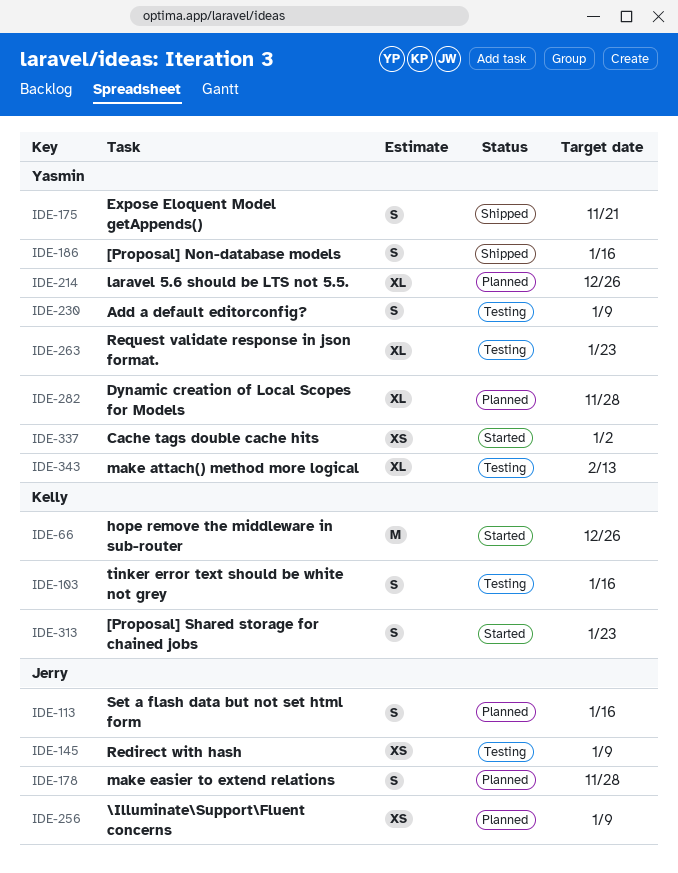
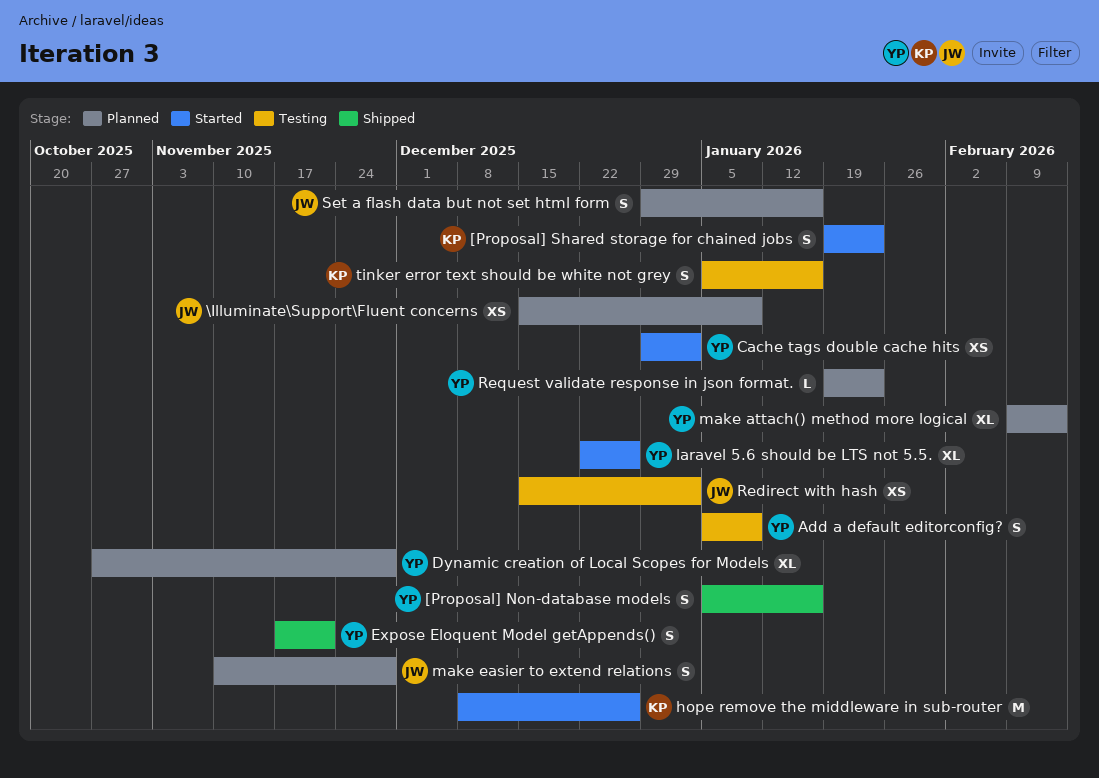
laravel 5.6 should be LTS not 5.5., status: Planned -> Started
make attach() method more logical, status: Testing -> Planned
Redirect with hash, due: Jan 9 -> Jan 2
Request validate response in json format., status: Testing -> Planned
Request validate response in json format., estimate: XL -> L

